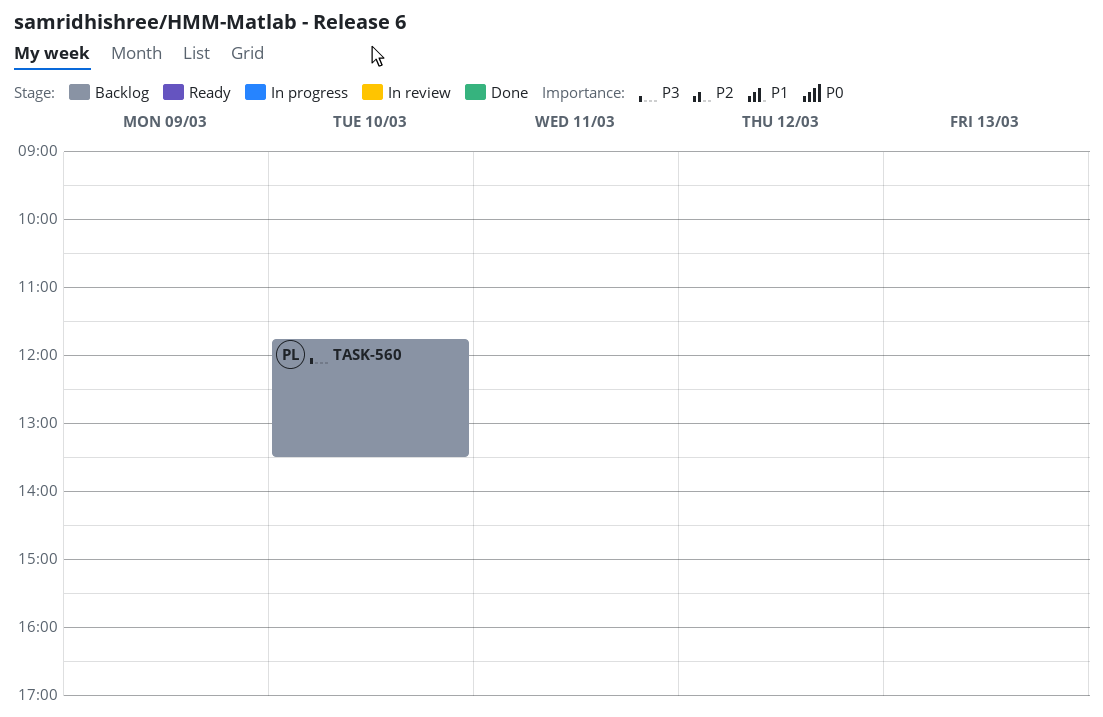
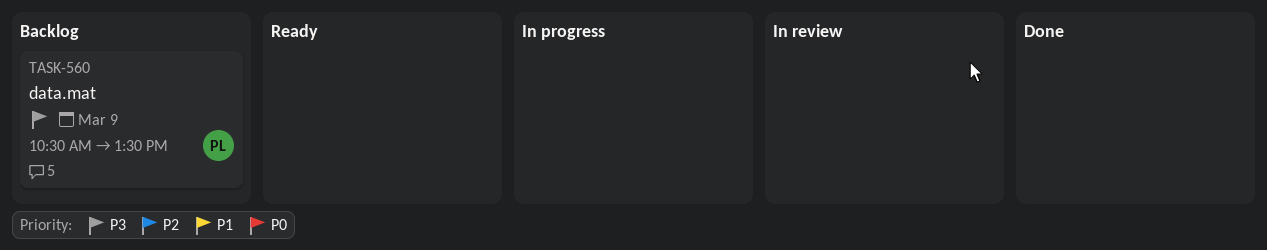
TASK-560, day: Mar 10 -> Mar 9
TASK-560, begins: 11:45 -> 10:30

